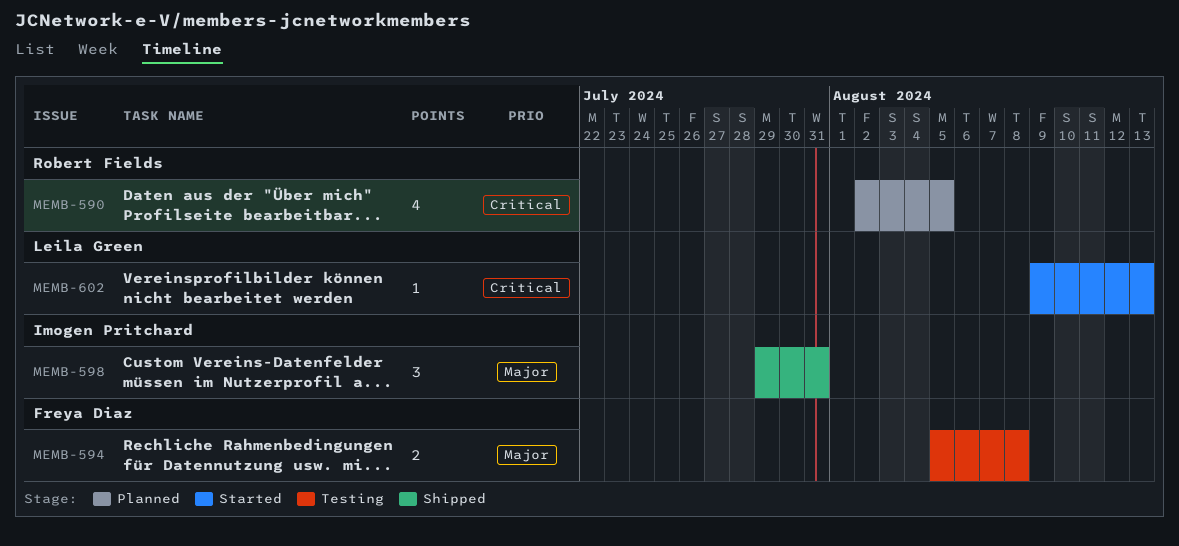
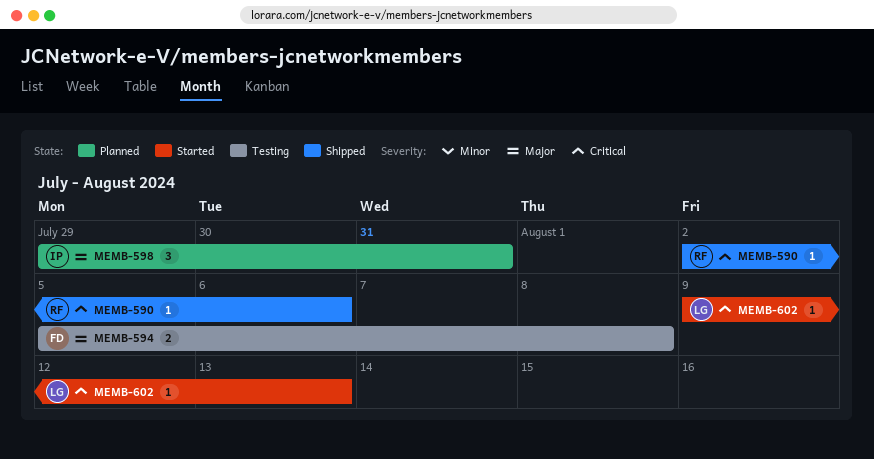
MEMB-590, status: Planned -> Shipped
MEMB-590, estimate: 4 -> 1
MEMB-590, due: Aug 5 -> Aug 6
MEMB-598, status: Shipped -> Planned

